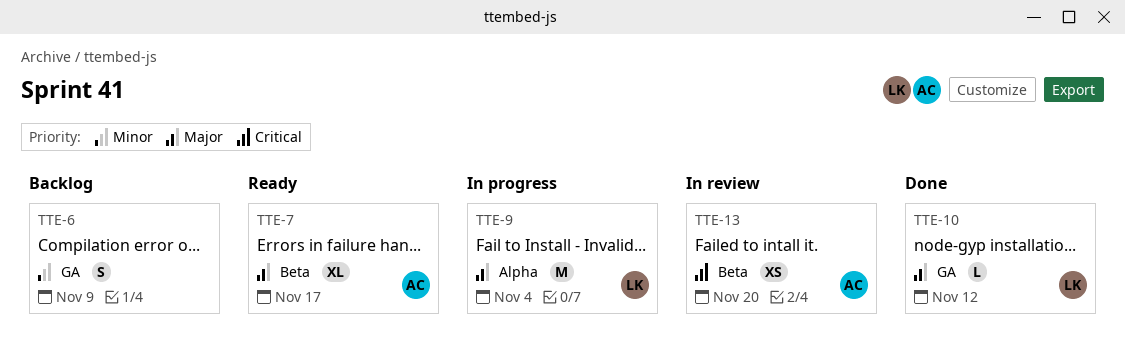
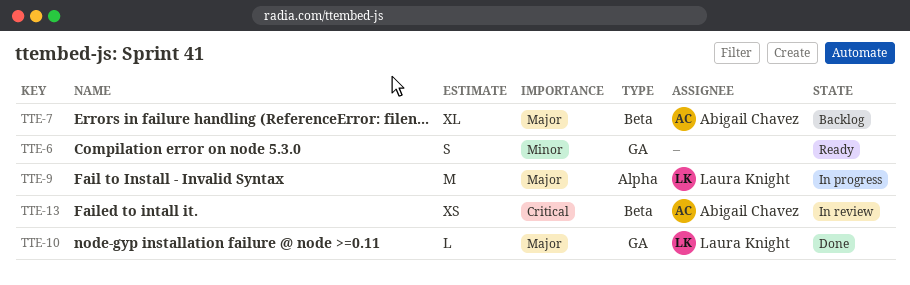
TTE-6, status: Backlog -> Ready
TTE-7, status: Ready -> Backlog

